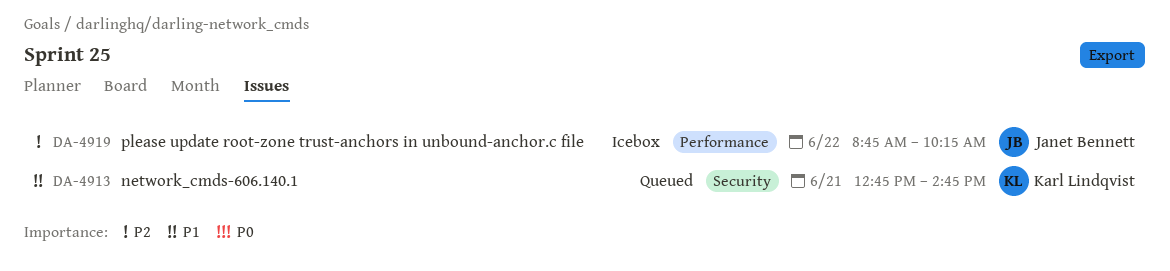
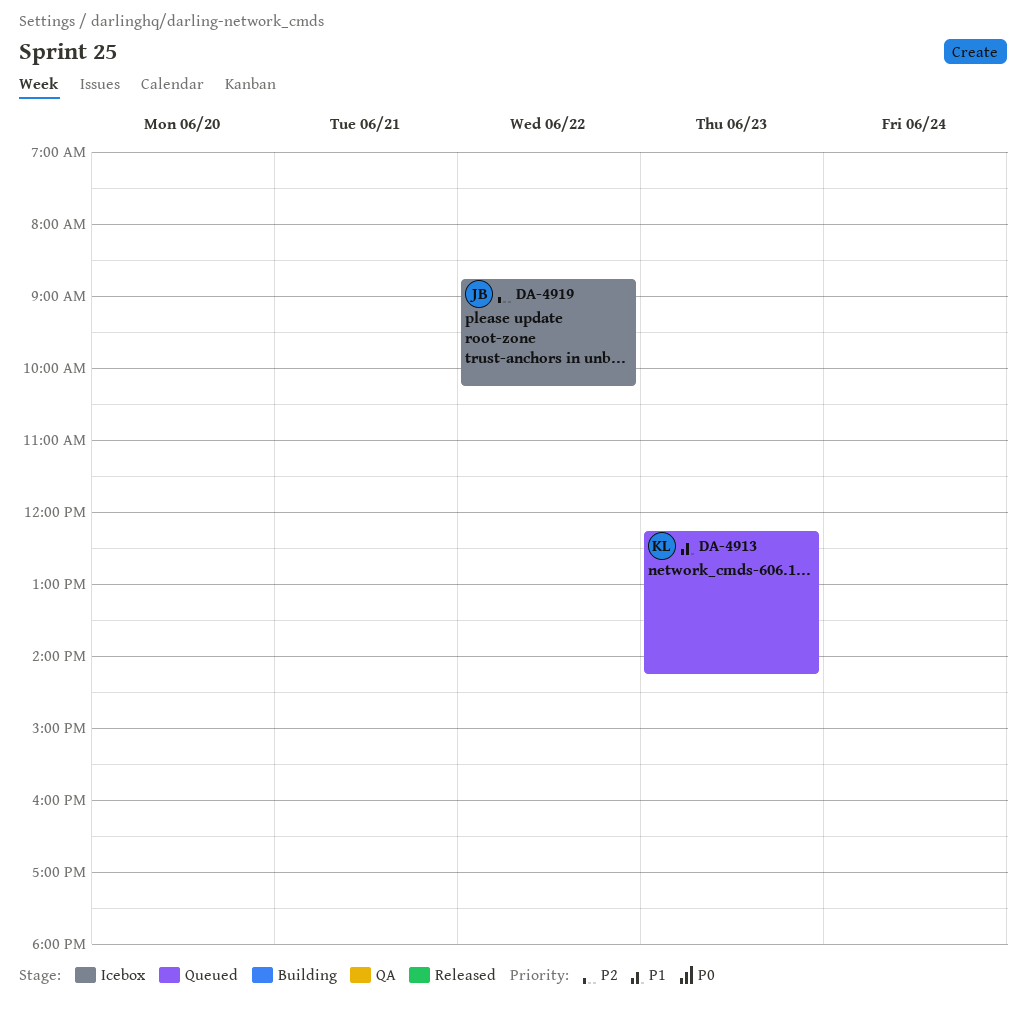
DA-4913, day: Jun 21 -> Jun 23
DA-4913, begins: 12:45 -> 12:15
DA-4913, ends: 14:45 -> 14:15

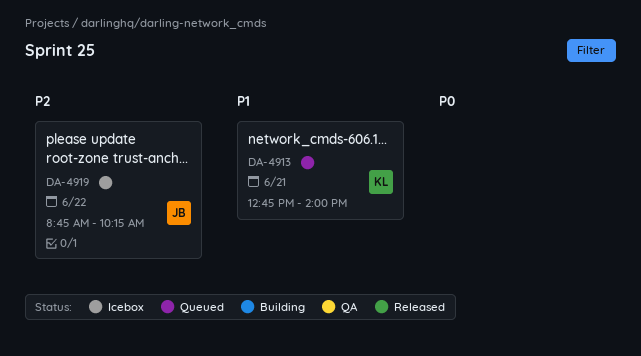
DA-4913, day: Jun 23 -> Jun 21
DA-4913, begins: 12:15 -> 12:45
DA-4913, ends: 14:15 -> 14:00

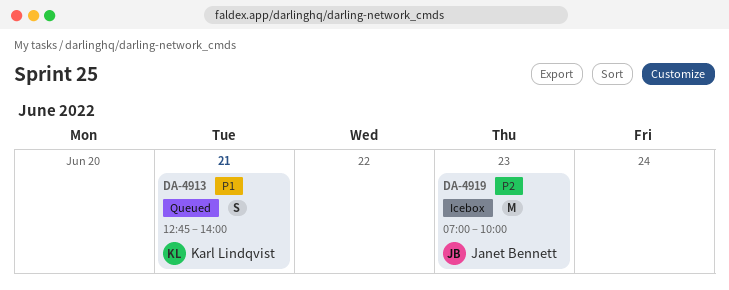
DA-4919, day: Jun 22 -> Jun 23
DA-4919, begins: 08:45 -> 07:00
DA-4919, ends: 10:15 -> 10:00

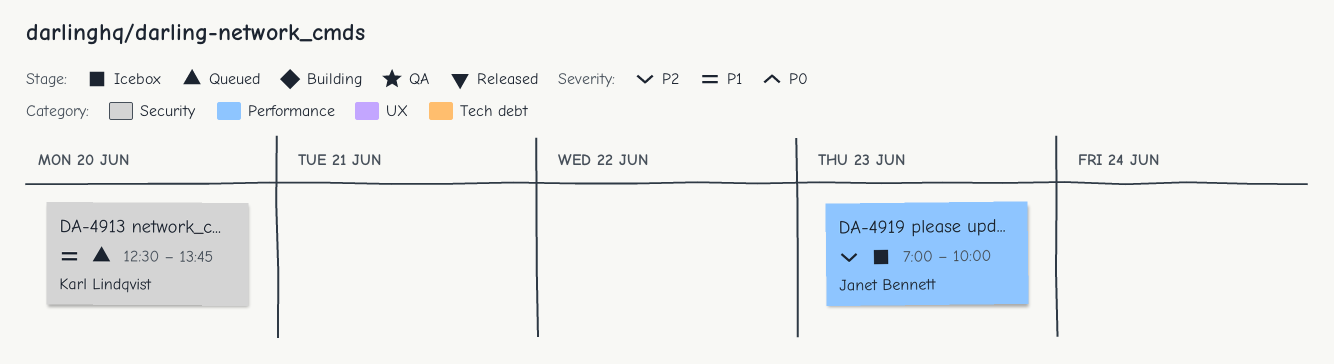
DA-4913, day: Jun 21 -> Jun 20
DA-4913, begins: 12:45 -> 12:30
DA-4913, ends: 14:00 -> 13:45

